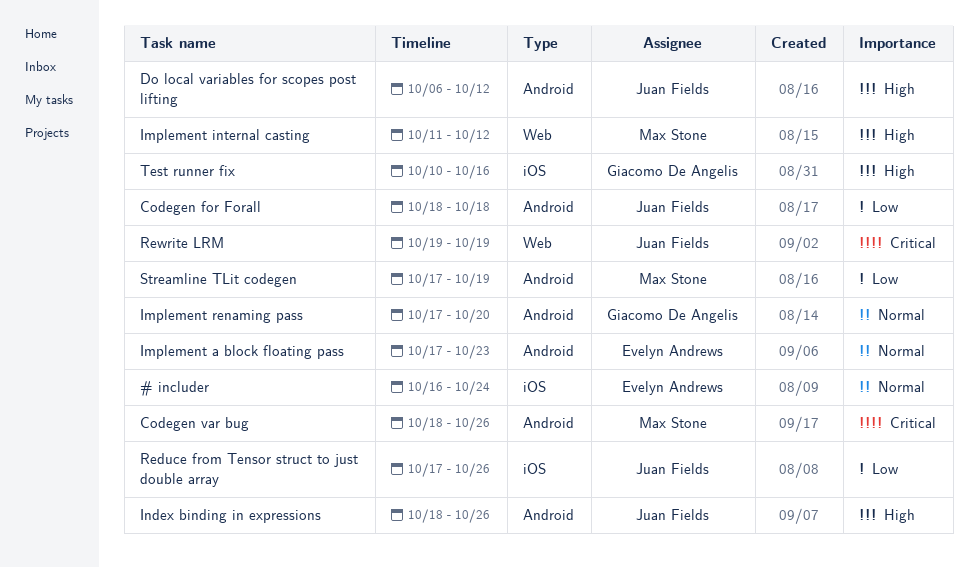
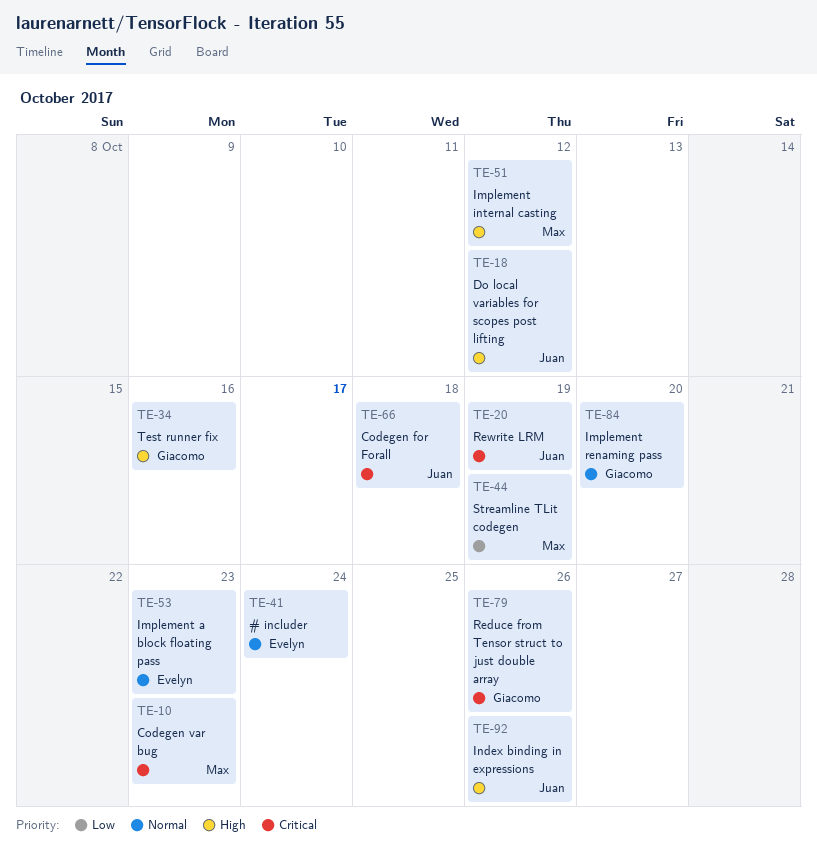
Codegen for Forall, priority: Low -> Critical
Codegen var bug, due: Oct 26 -> Oct 23
Reduce from Tensor struct to just double array, owner: Juan Fields -> Giacomo De Angelis
Reduce from Tensor struct to just double array, priority: Low -> Critical

